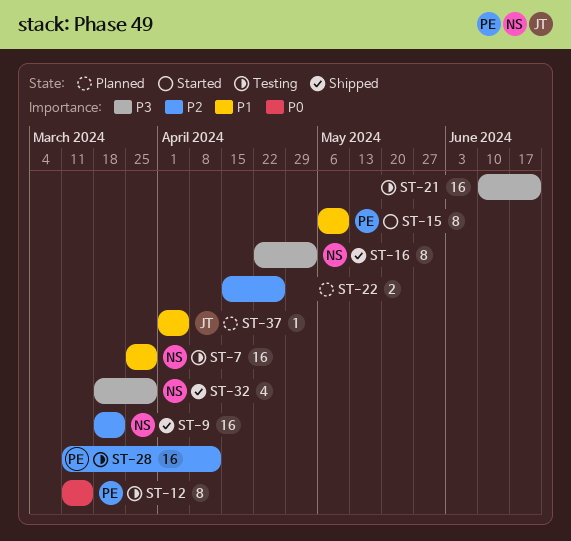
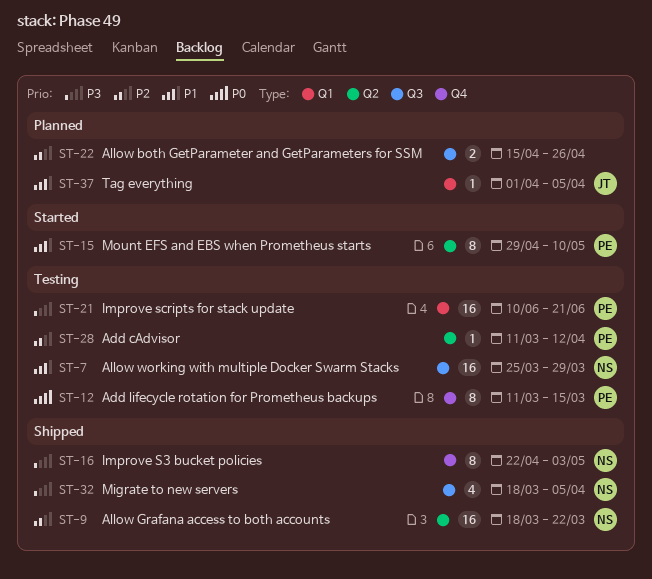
ST-15, start: May 6 -> Apr 29
ST-21, owner: none -> PE
ST-28, estimate: 16 -> 1
ST-32, due: Mar 29 -> Apr 5

